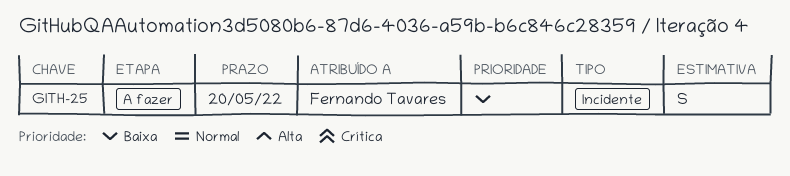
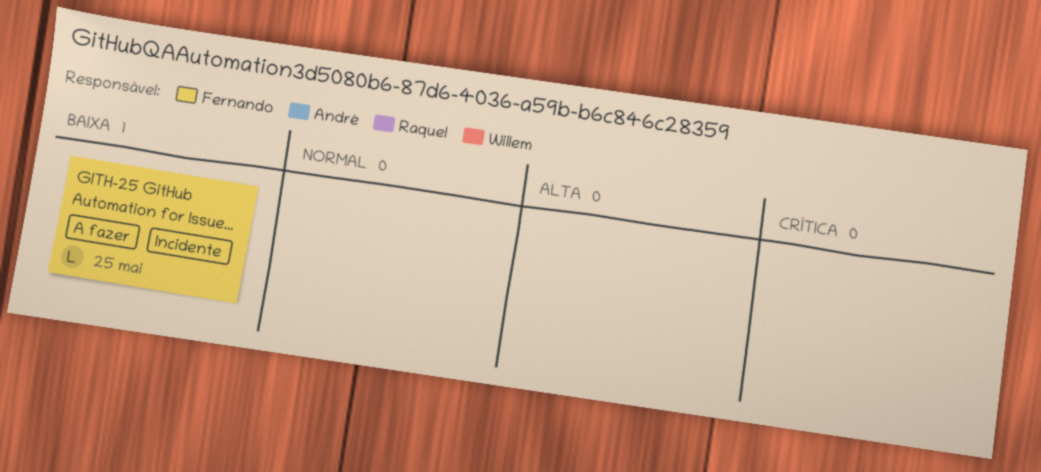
GITH-25, estimate: S -> L
GITH-25, due: May 20 -> May 25

